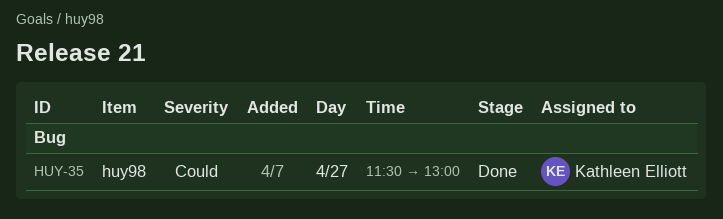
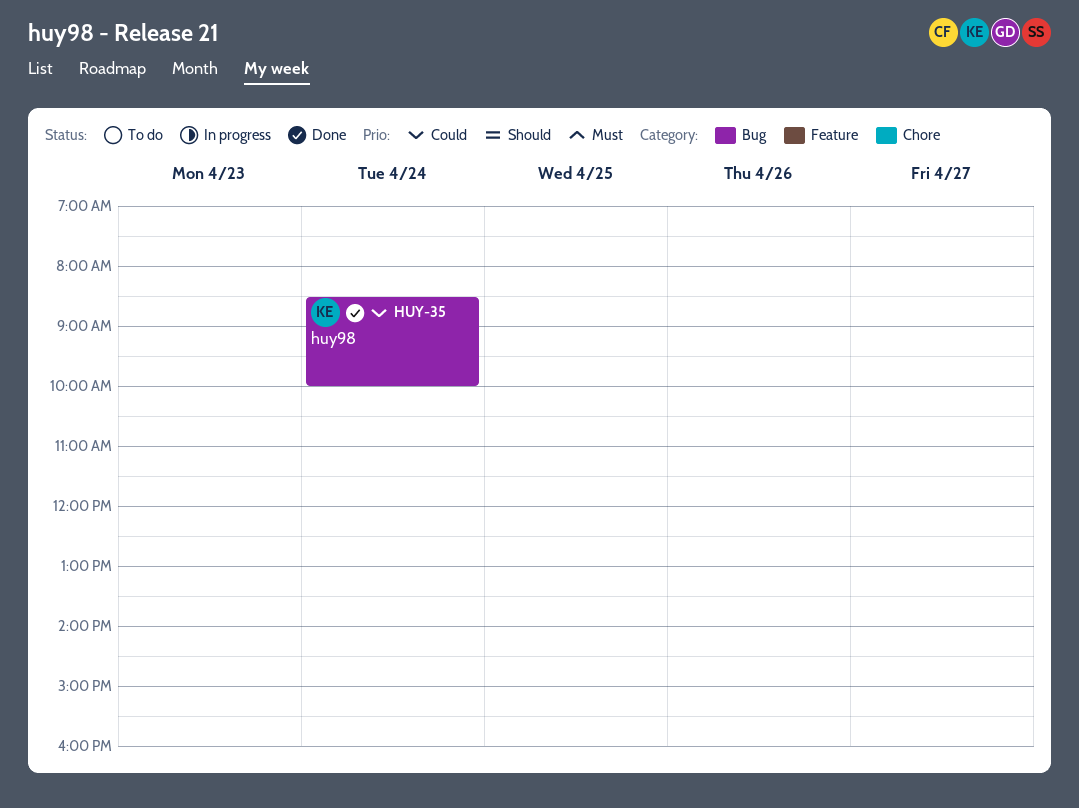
HUY-35, day: Apr 27 -> Apr 24
HUY-35, begins: 11:30 -> 08:30
HUY-35, ends: 13:00 -> 10:00

